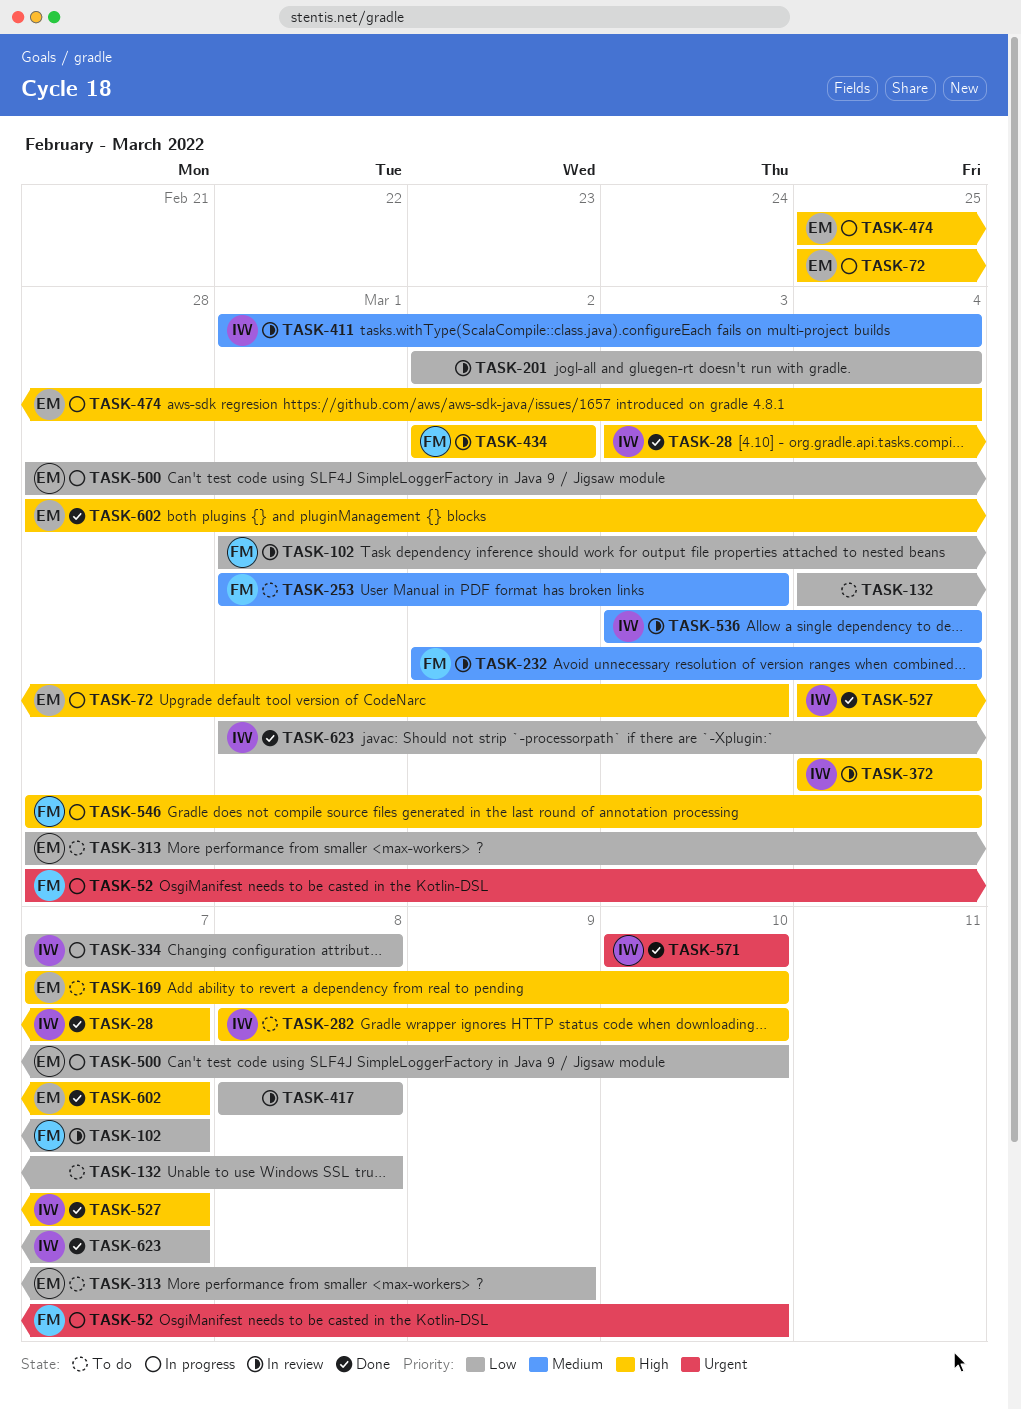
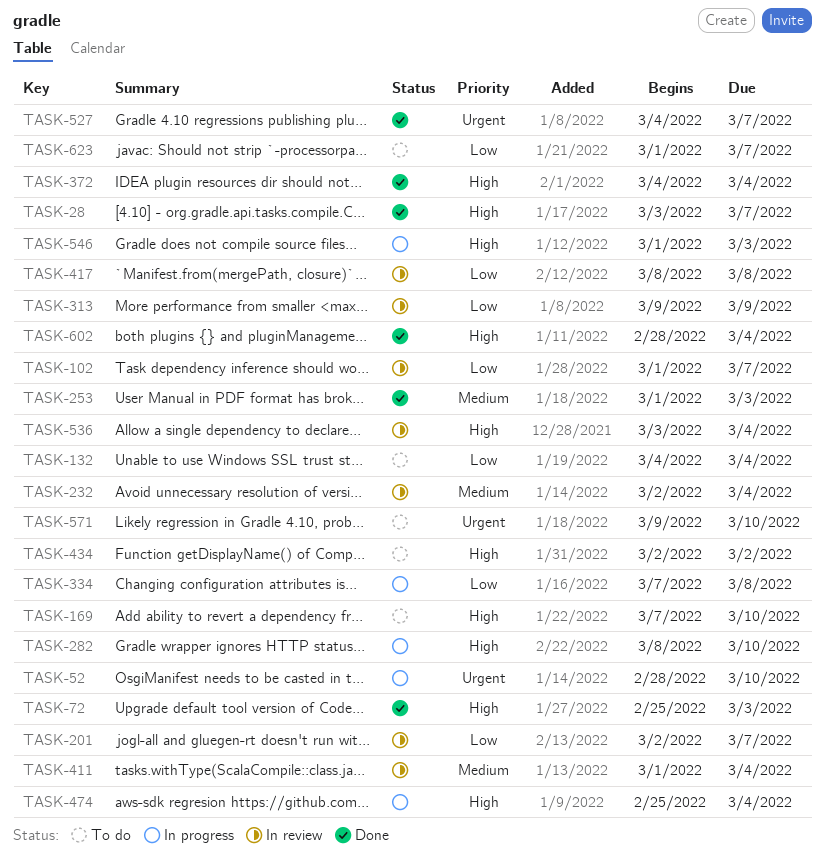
TASK-72, status: In progress -> Done
TASK-132, due: Mar 8 -> Mar 4
TASK-201, due: Mar 4 -> Mar 7
TASK-253, status: To do -> Done
TASK-282, status: To do -> In progress
TASK-313, status: To do -> In review
TASK-313, start: Feb 28 -> Mar 9
TASK-372, status: In review -> Done
TASK-434, status: In review -> To do
TASK-500: present -> none
TASK-527, priority: High -> Urgent
TASK-536, priority: Medium -> High
TASK-546, start: Feb 28 -> Mar 1
TASK-546, due: Mar 4 -> Mar 3
TASK-571, status: Done -> To do
TASK-571, start: Mar 10 -> Mar 9
TASK-602, due: Mar 7 -> Mar 4
TASK-623, status: Done -> To do

